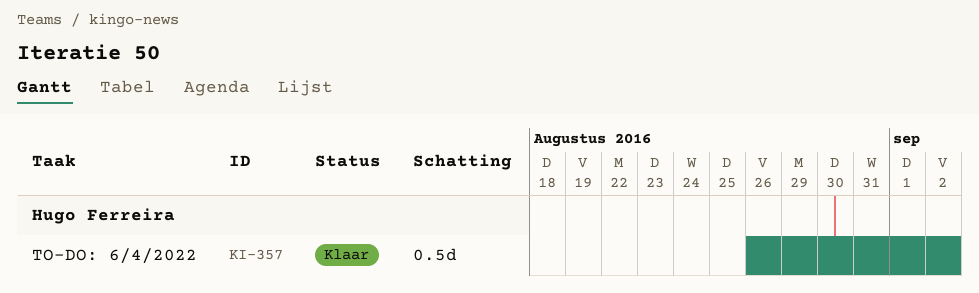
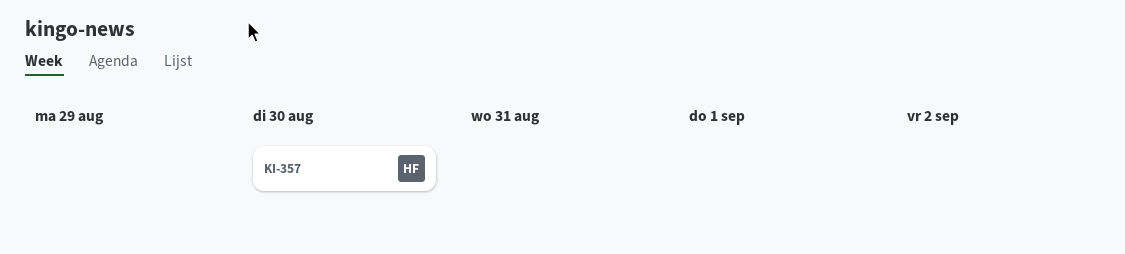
KI-357, due: Sep 2 -> Aug 30

